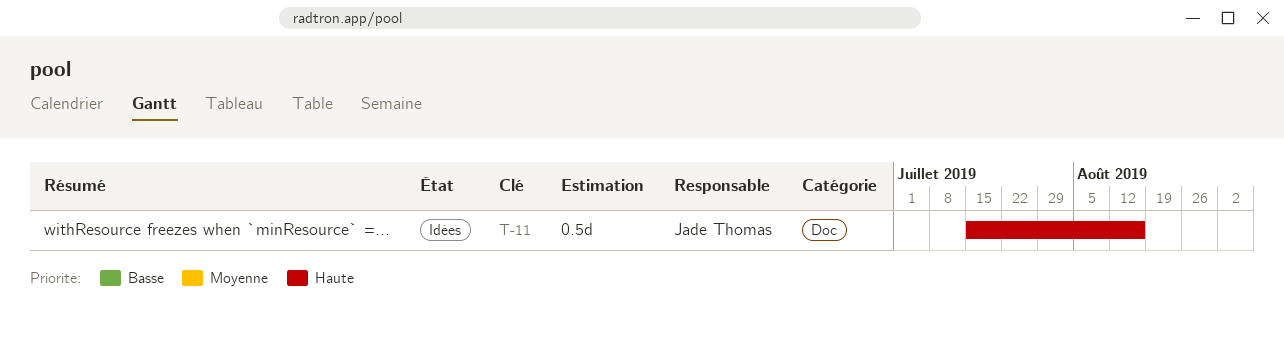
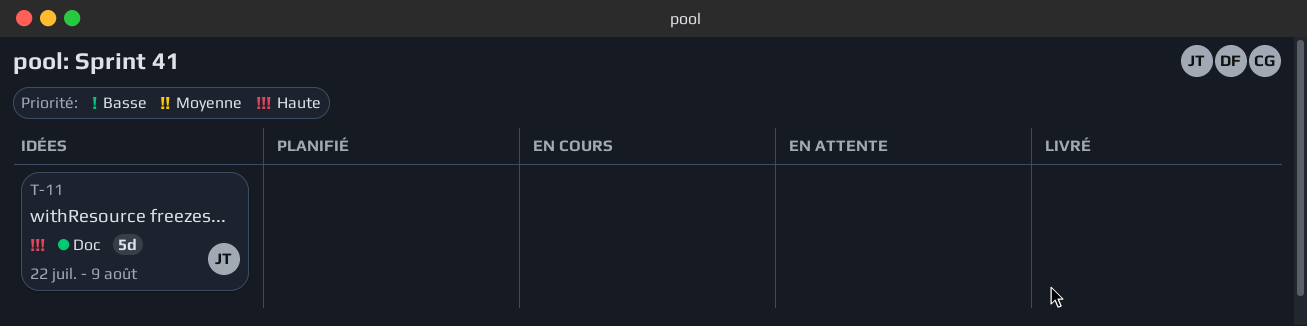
T-11, estimate: 0.5d -> 5d
T-11, start: Jul 15 -> Jul 22
T-11, due: Aug 16 -> Aug 9

